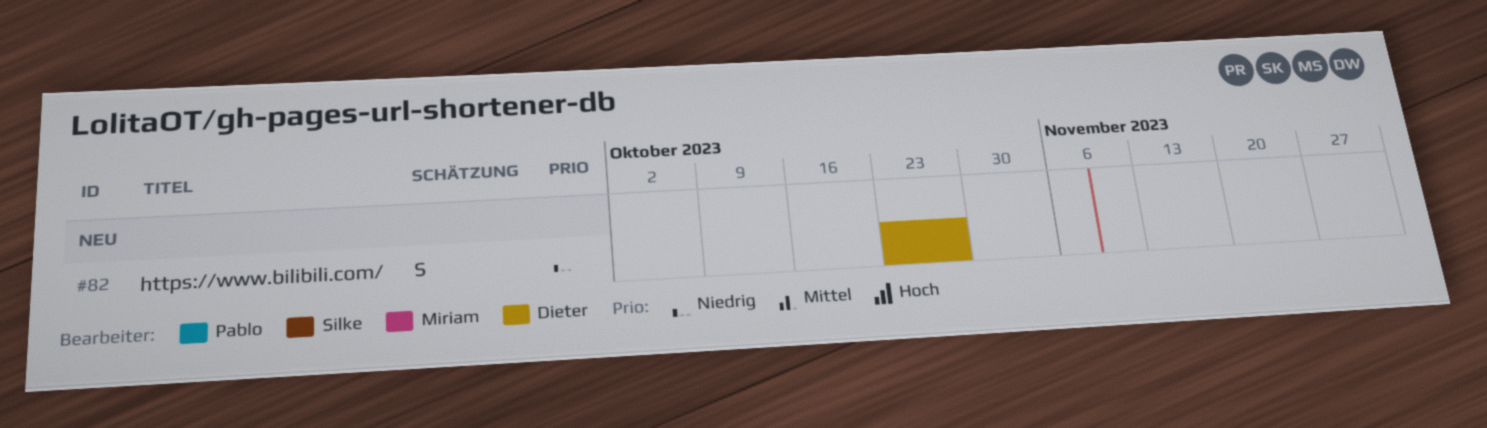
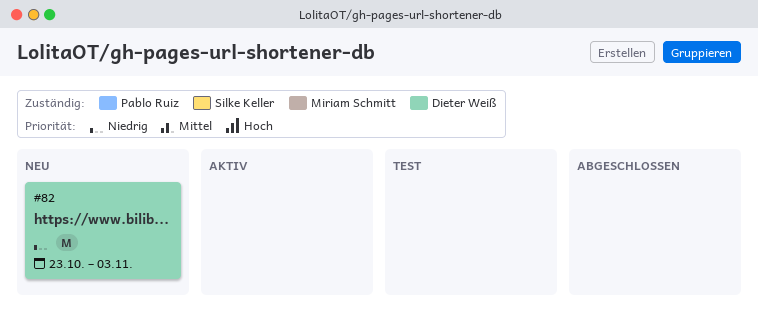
#82, estimate: S -> M
#82, due: Oct 27 -> Nov 3

